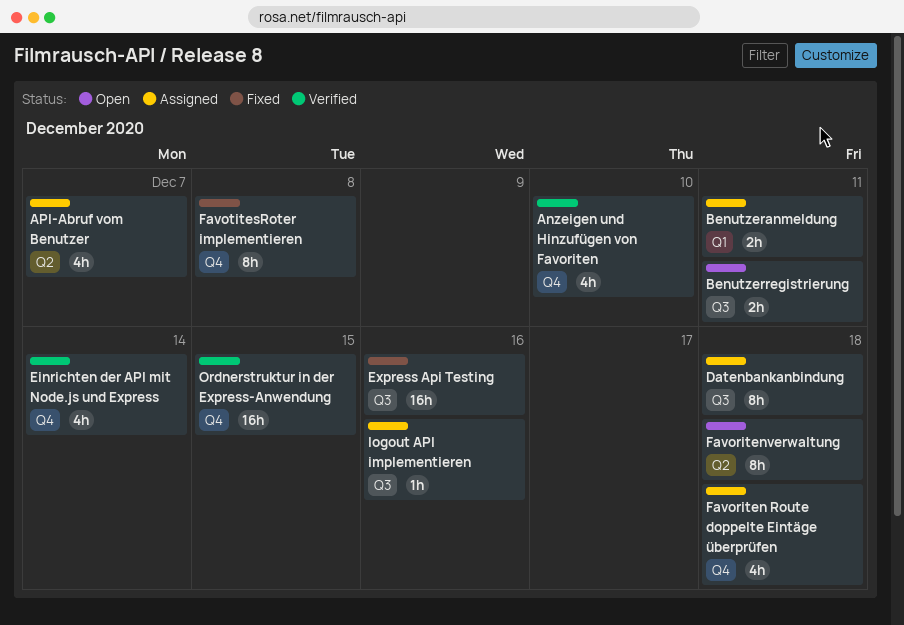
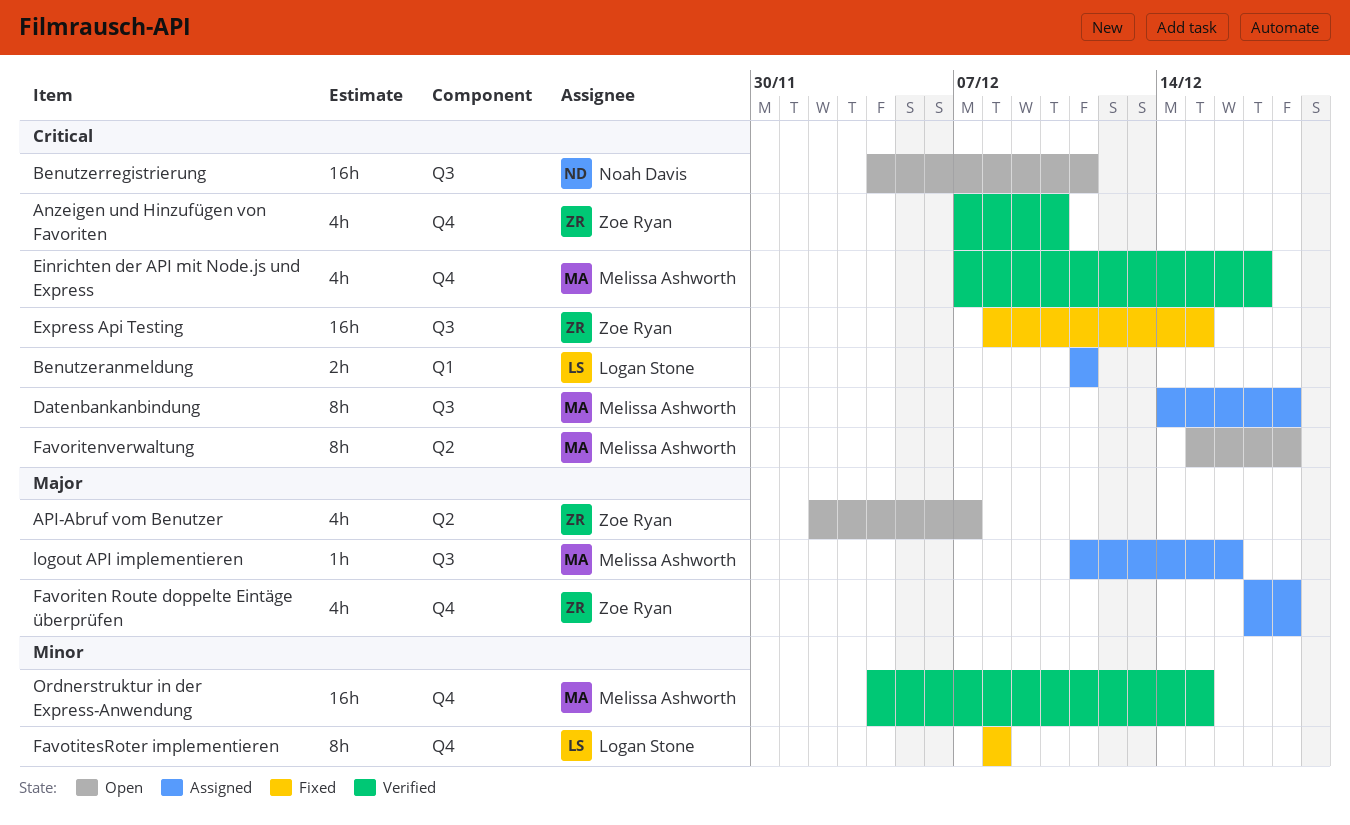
API-Abruf vom Benutzer, status: Assigned -> Open
Benutzerregistrierung, estimate: 2h -> 16h
Einrichten der API mit Node.js und Express, due: Dec 14 -> Dec 17
Express Api Testing, due: Dec 16 -> Dec 15

